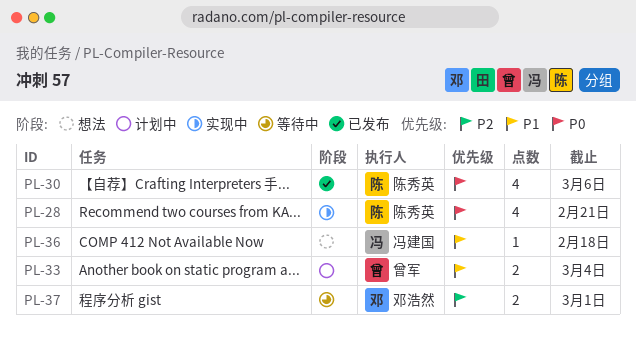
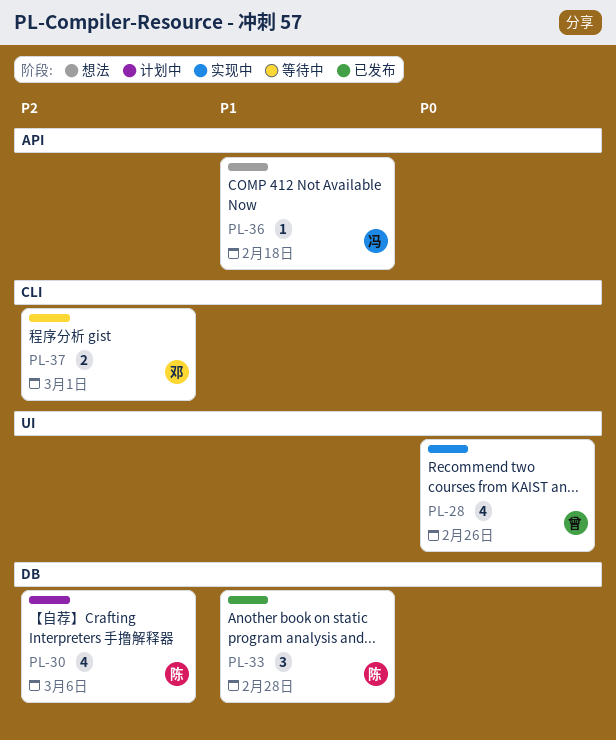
PL-28, owner: 陈秀英 -> 曾军
PL-28, due: Feb 21 -> Feb 26
PL-30, status: 已发布 -> 计划中
PL-30, priority: P0 -> P2
PL-33, status: 计划中 -> 已发布
PL-33, owner: 曾军 -> 陈秀英
PL-33, estimate: 2 -> 3
PL-33, due: Mar 4 -> Feb 28

